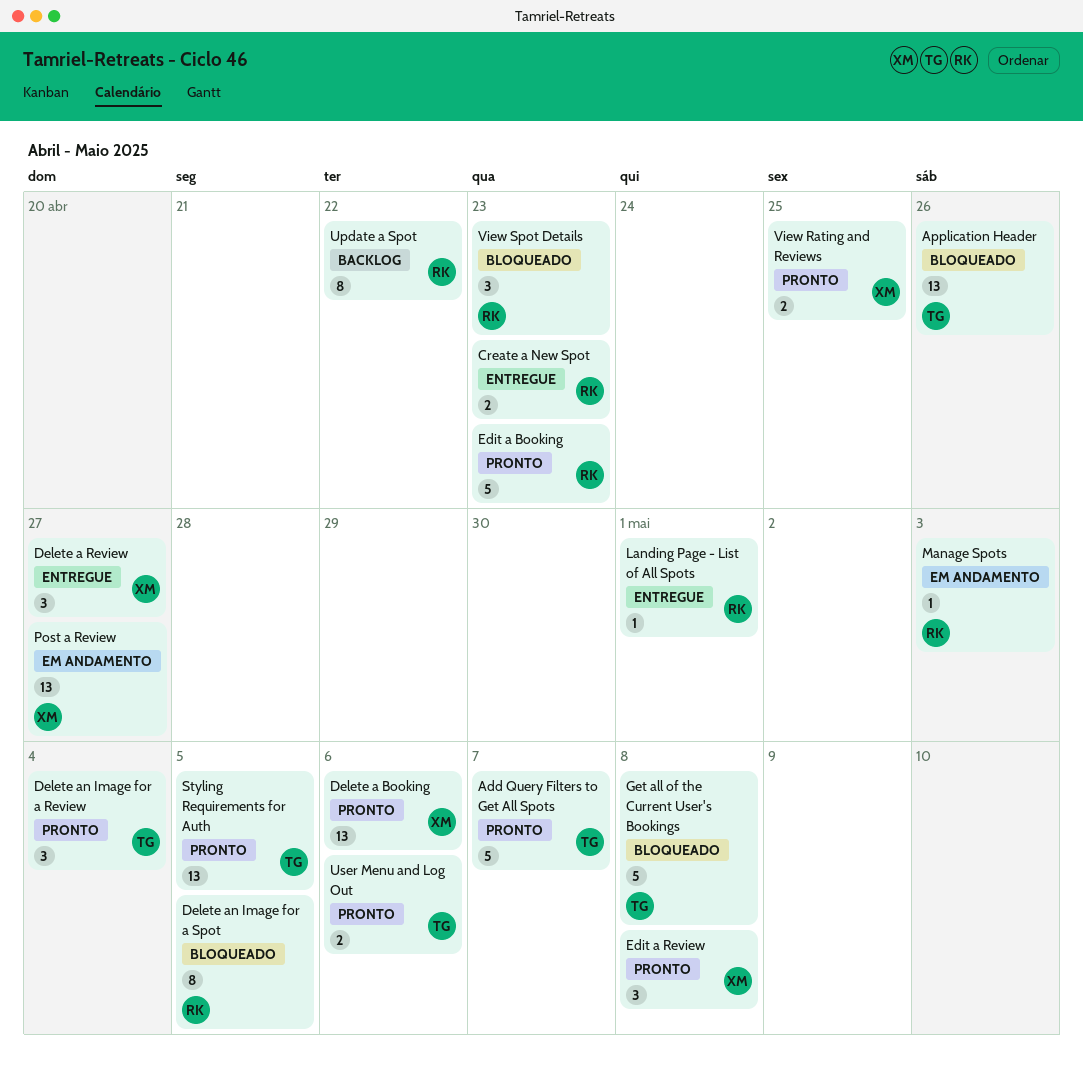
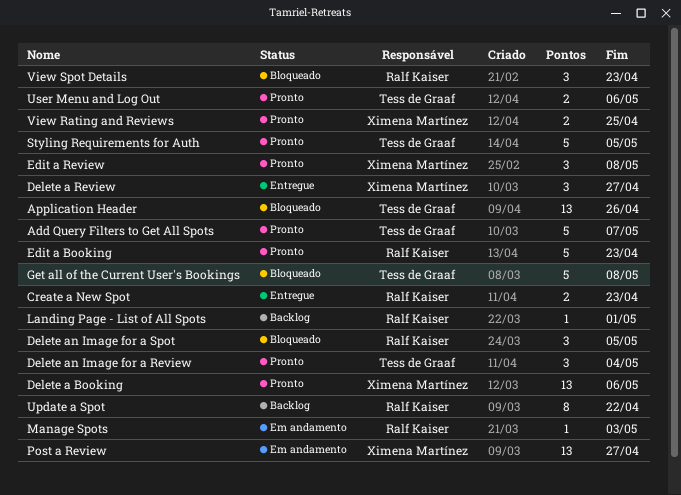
Delete an Image for a Spot, estimate: 8 -> 3
Landing Page - List of All Spots, status: Entregue -> Backlog
Styling Requirements for Auth, estimate: 13 -> 5

